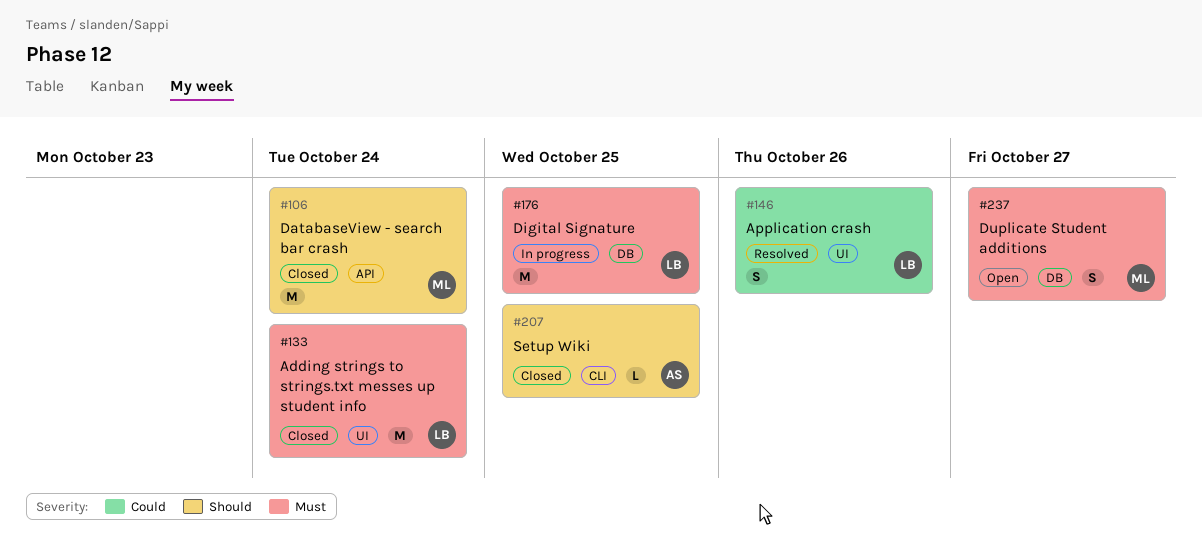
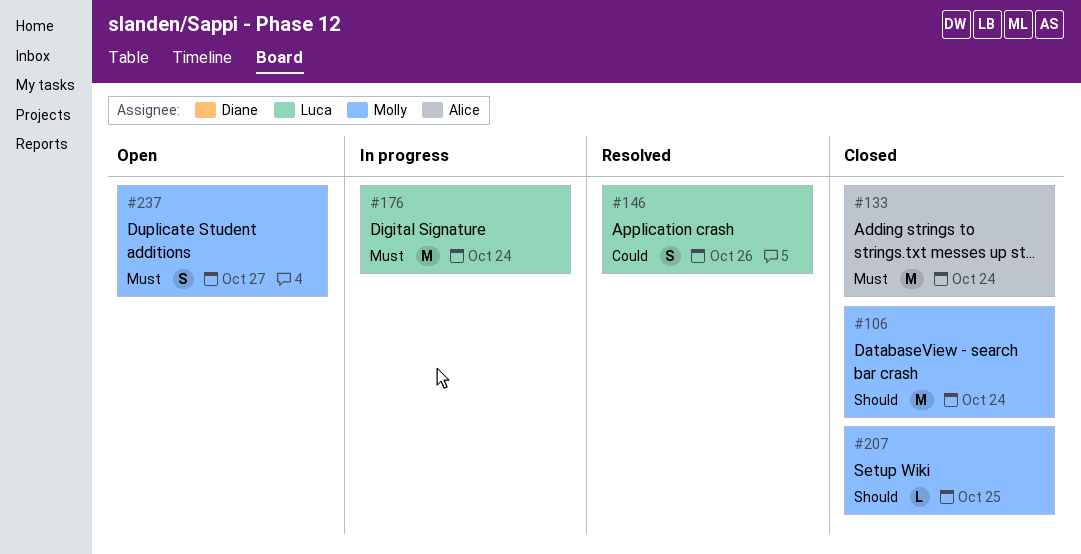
#133, owner: Luca -> Alice
#176, due: Oct 25 -> Oct 24
#207, owner: Alice -> Molly

